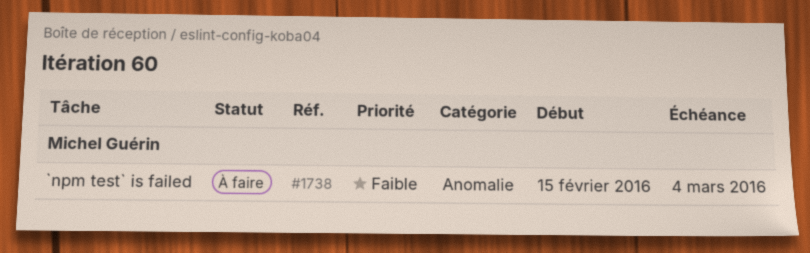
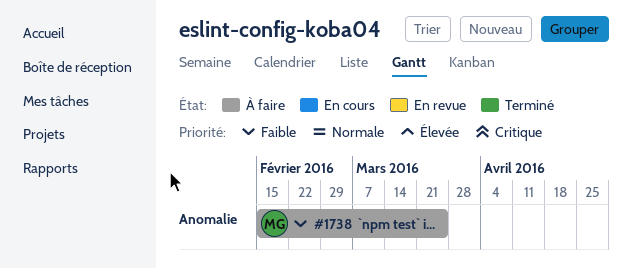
#1738, due: Mar 4 -> Mar 25

